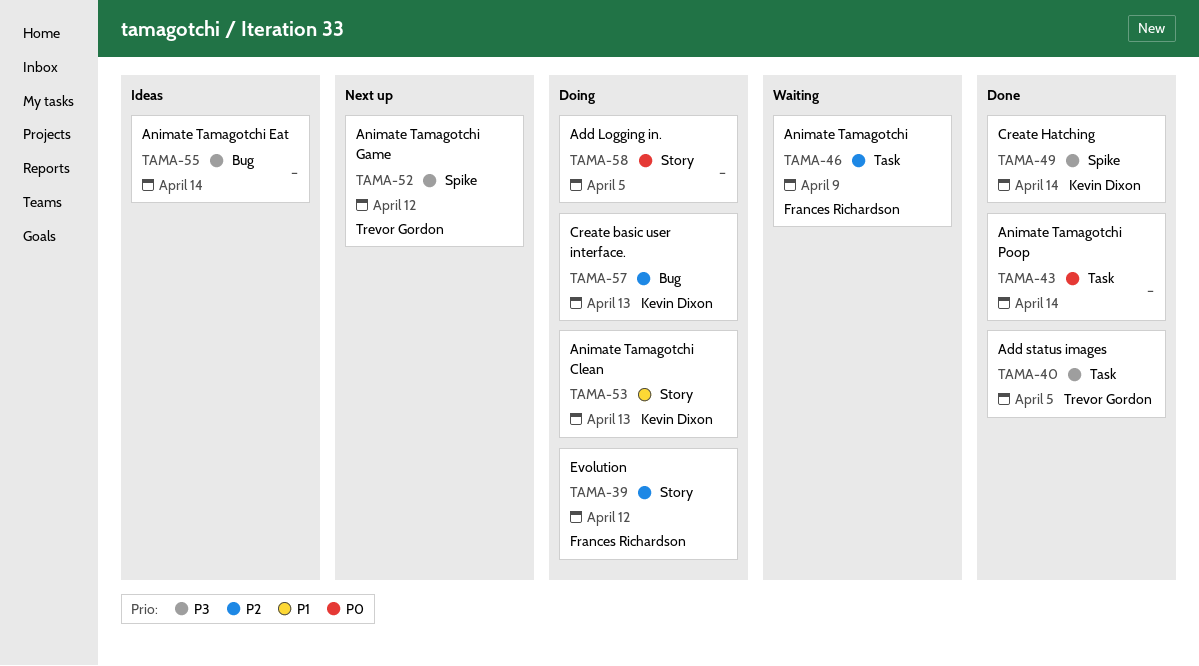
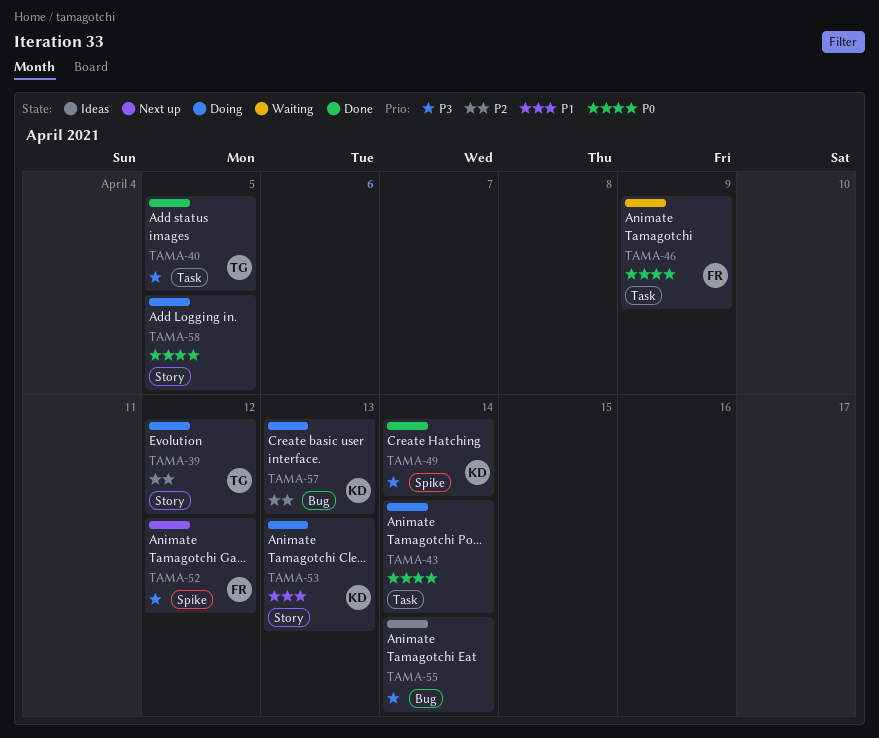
TAMA-39, owner: Frances Richardson -> Trevor Gordon
TAMA-43, status: Done -> Doing
TAMA-46, priority: P2 -> P0
TAMA-52, owner: Trevor Gordon -> Frances Richardson

